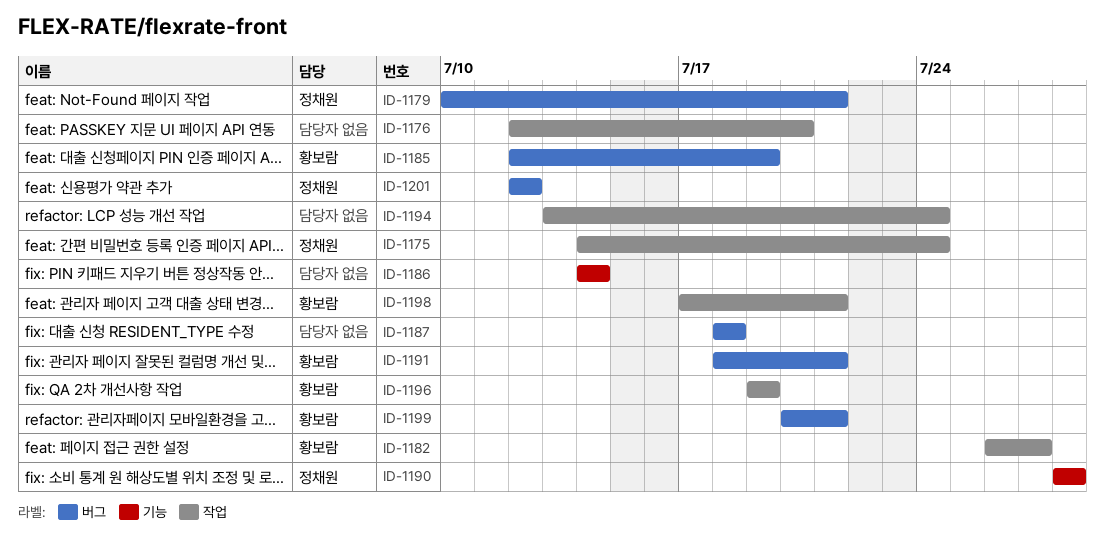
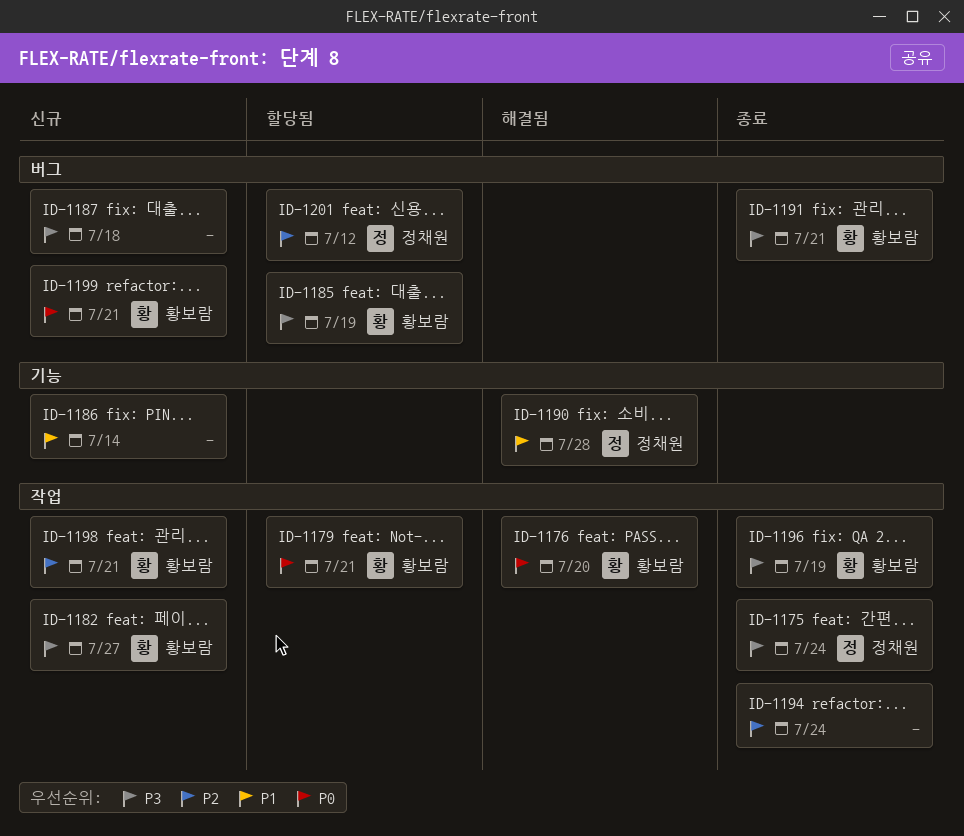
ID-1176, owner: none -> 황보람
ID-1179, owner: 정채원 -> 황보람
ID-1179, label: 버그 -> 작업

